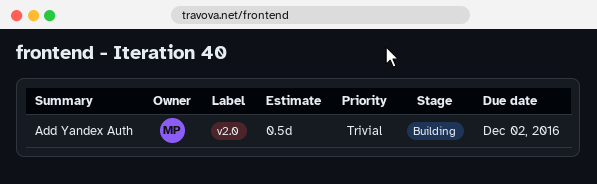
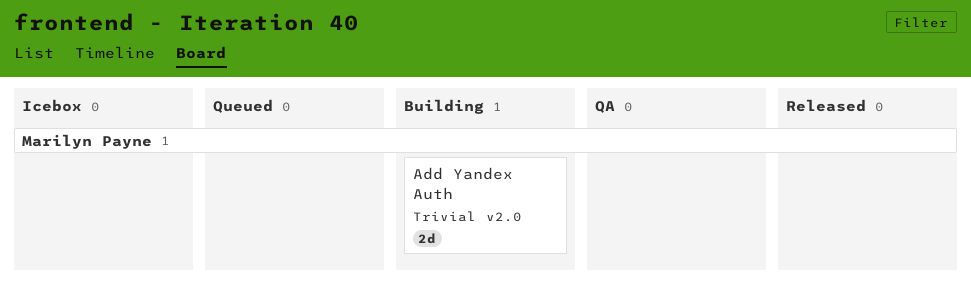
Add Yandex Auth, estimate: 0.5d -> 2d

